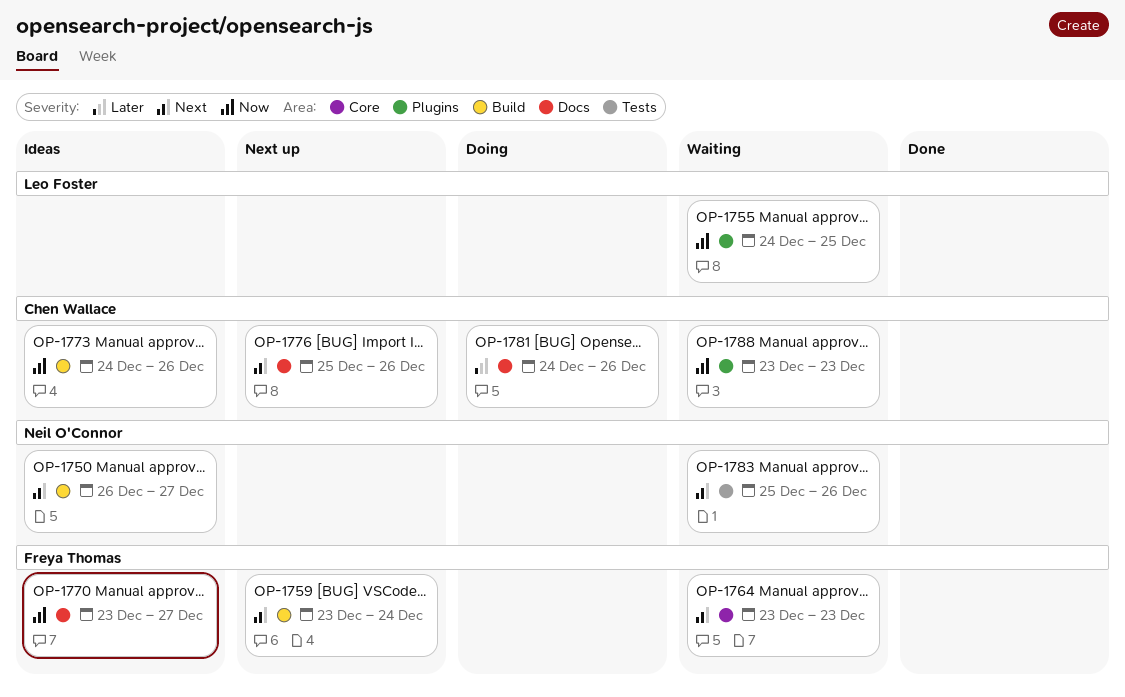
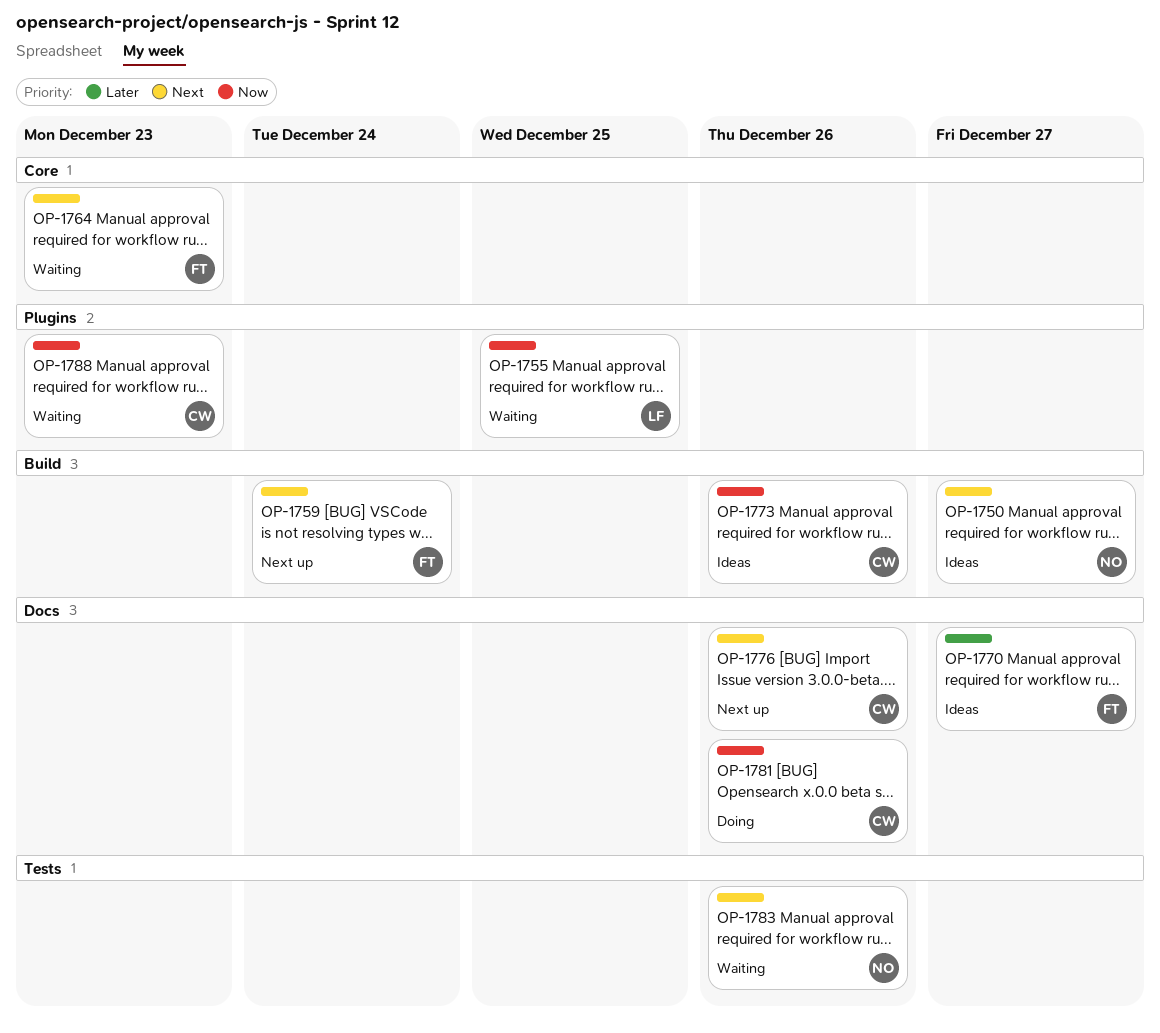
OP-1770, priority: Now -> Later
OP-1781, priority: Later -> Now

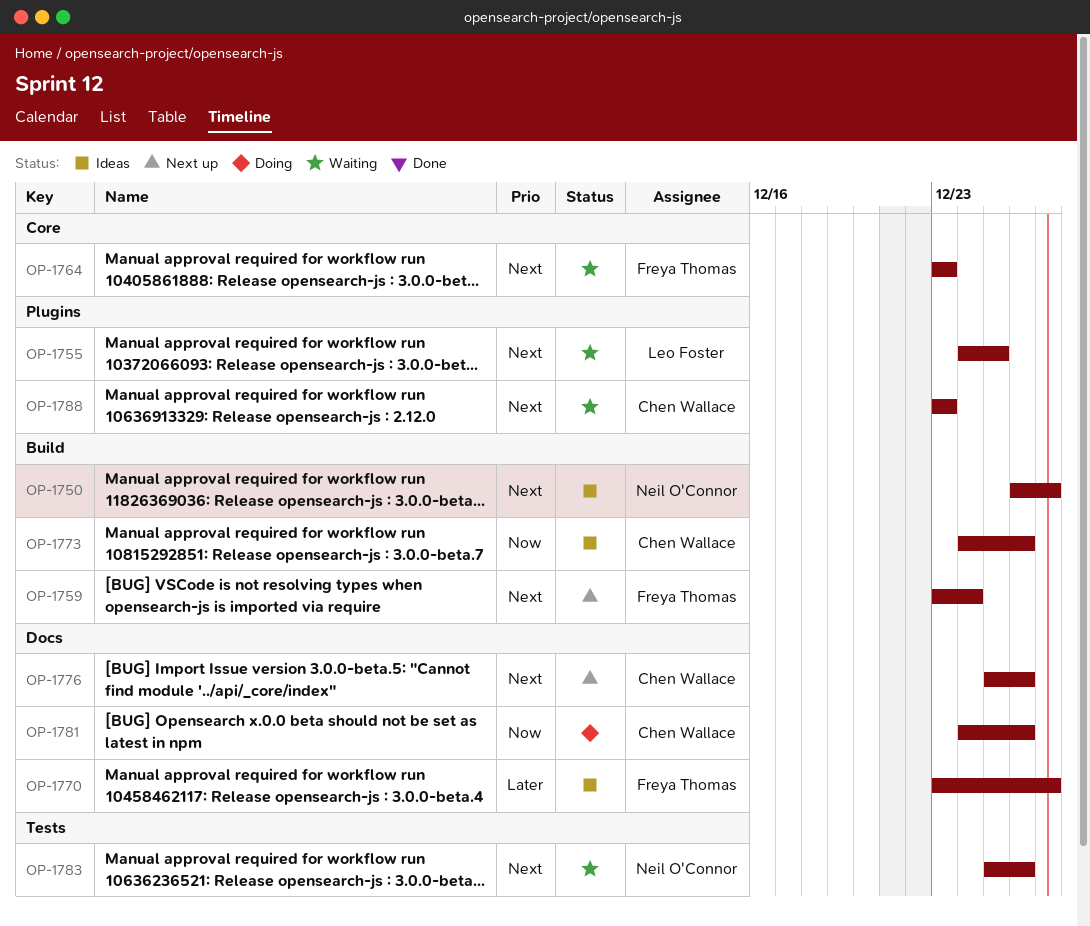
OP-1755, priority: Now -> Next
OP-1788, priority: Now -> Next

